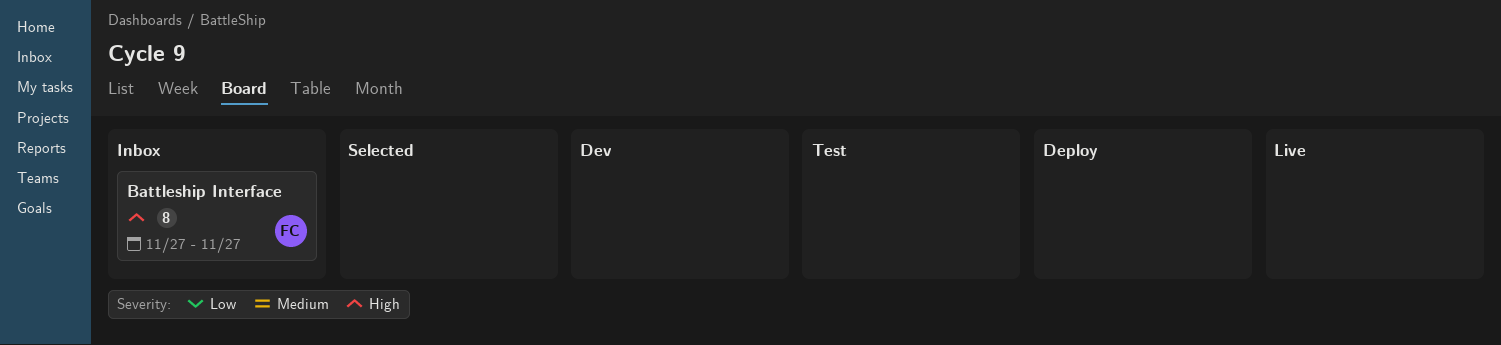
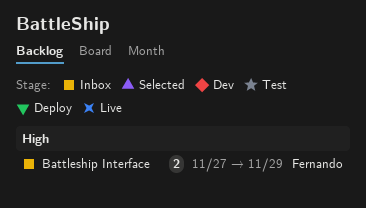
Battleship Interface, estimate: 8 -> 2
Battleship Interface, due: Nov 27 -> Nov 29

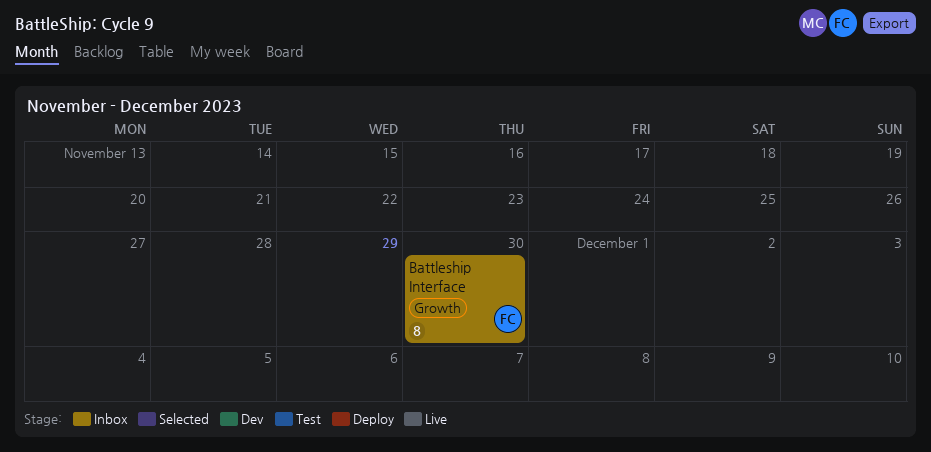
Battleship Interface, estimate: 2 -> 8
Battleship Interface, due: Nov 29 -> Nov 30

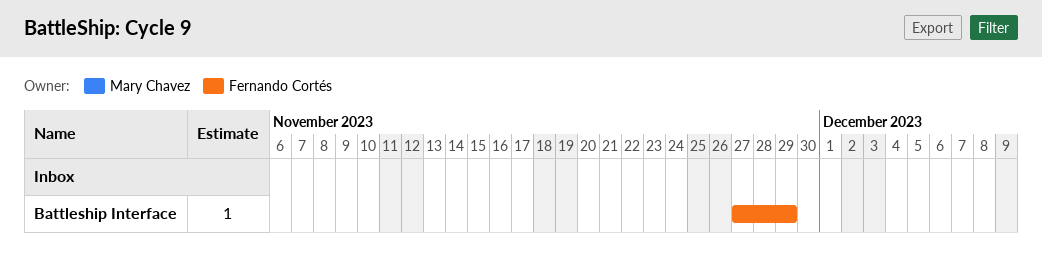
Battleship Interface, estimate: 8 -> 1
Battleship Interface, due: Nov 30 -> Nov 29

